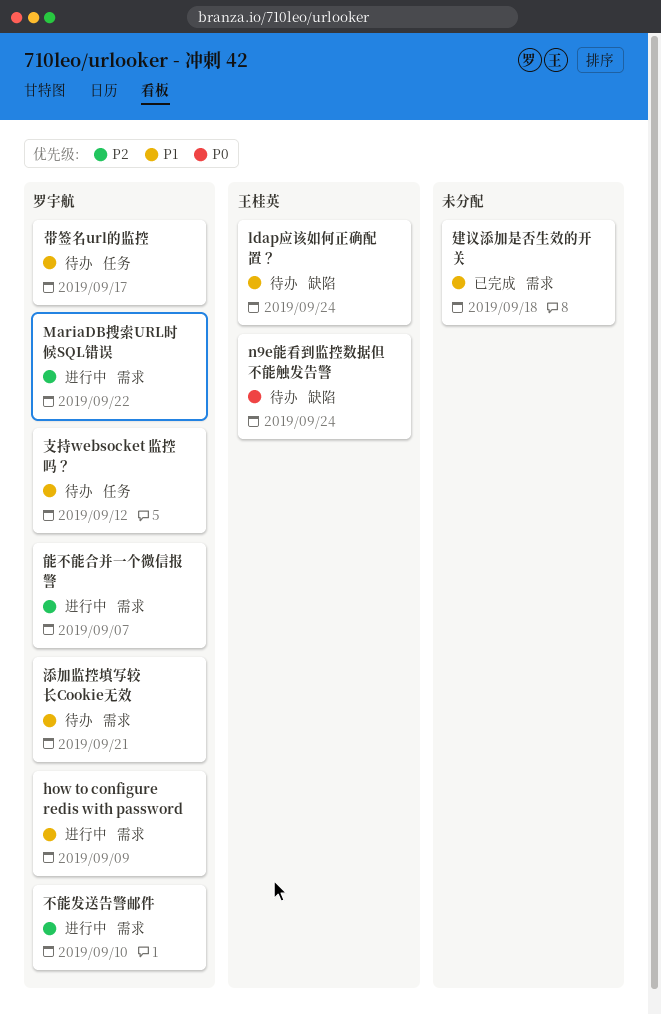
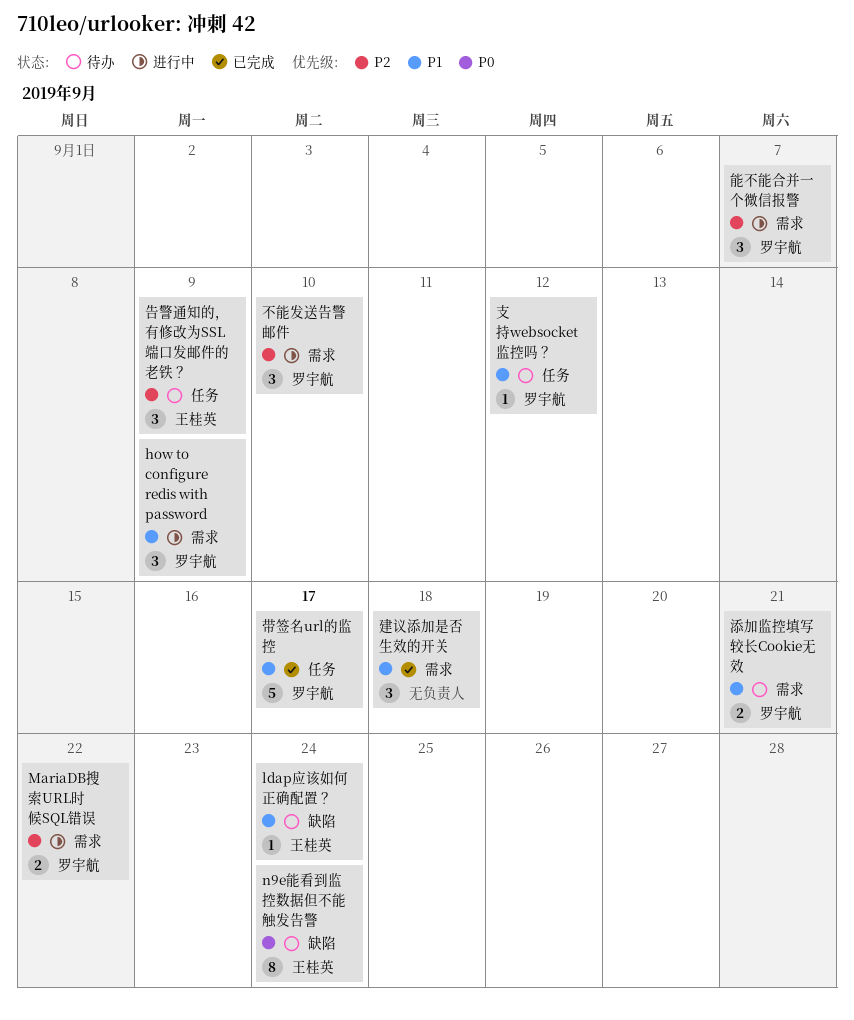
告警通知的，有修改为SSL端口发邮件的老铁？: none -> present
带签名url的监控, status: 待办 -> 已完成

